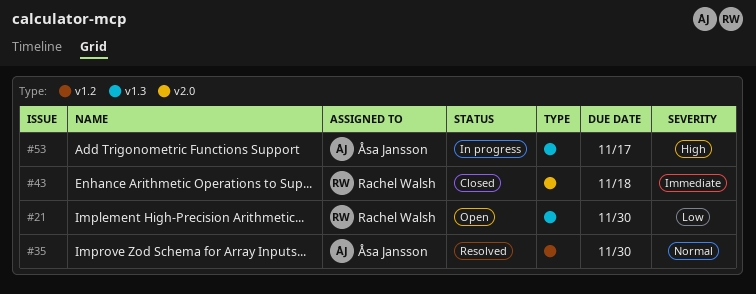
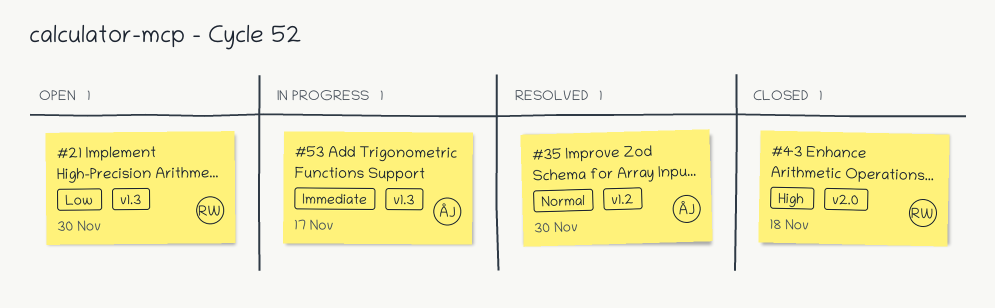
#43, priority: Immediate -> High
#53, priority: High -> Immediate

